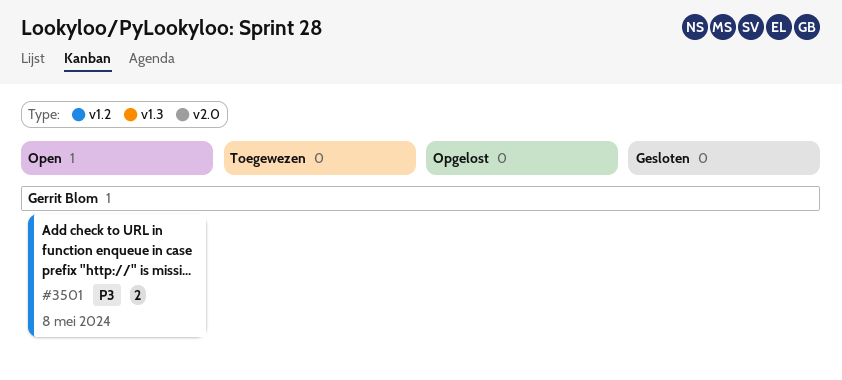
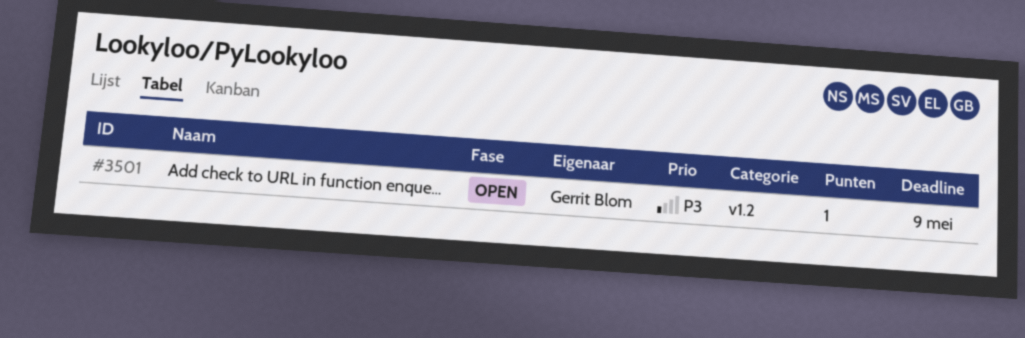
#3501, estimate: 2 -> 1
#3501, due: May 8 -> May 9

